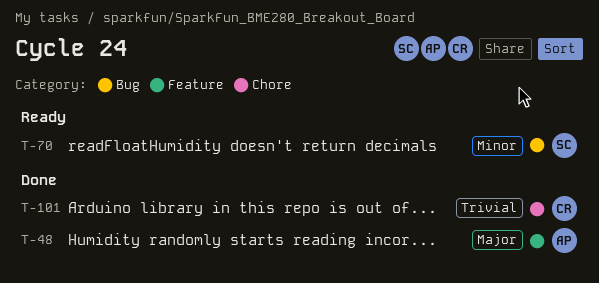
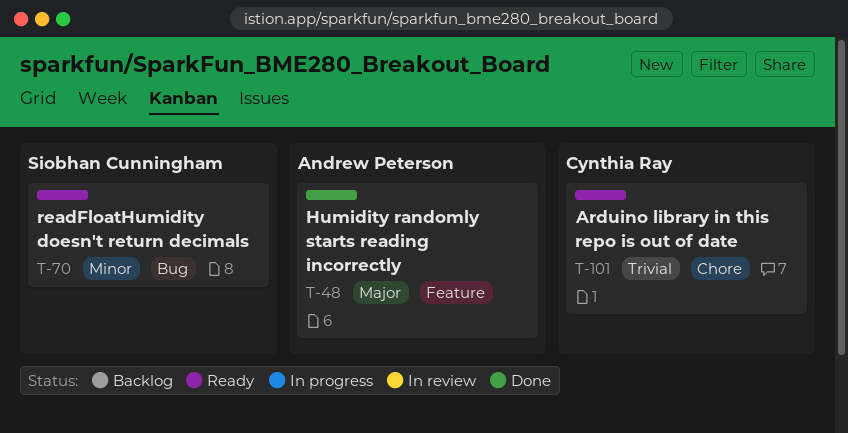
T-101, status: Done -> Ready

